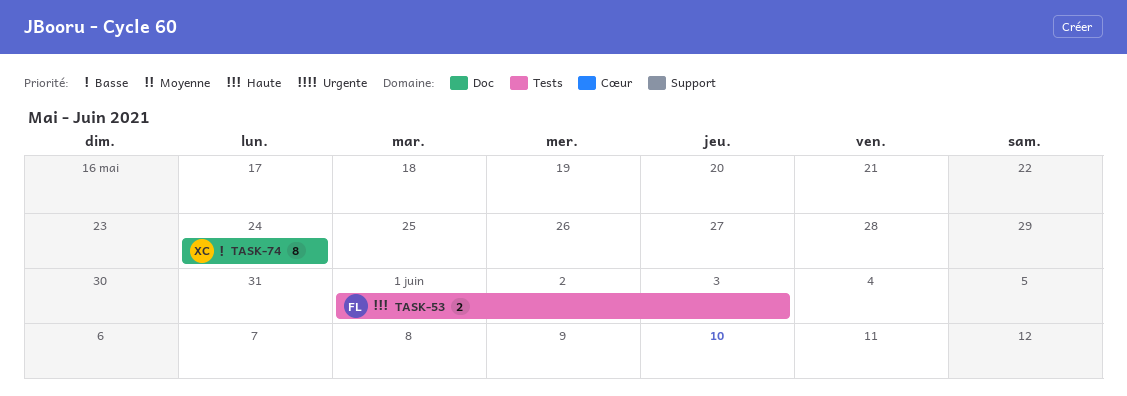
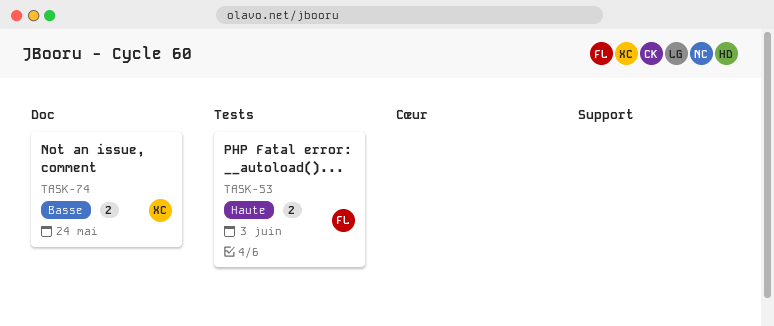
TASK-74, estimate: 8 -> 2

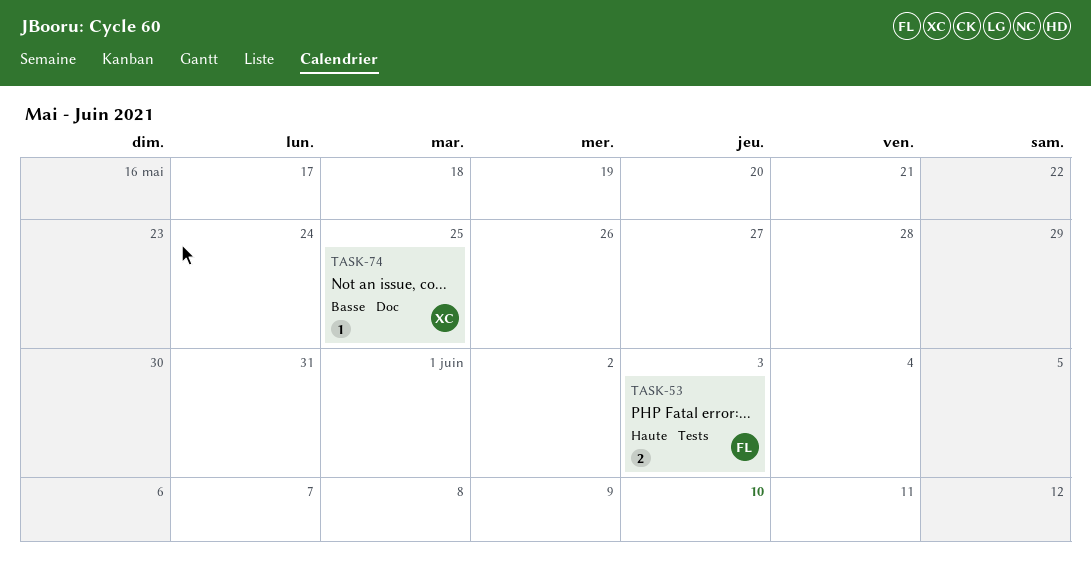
TASK-74, estimate: 2 -> 1
TASK-74, due: May 24 -> May 25

